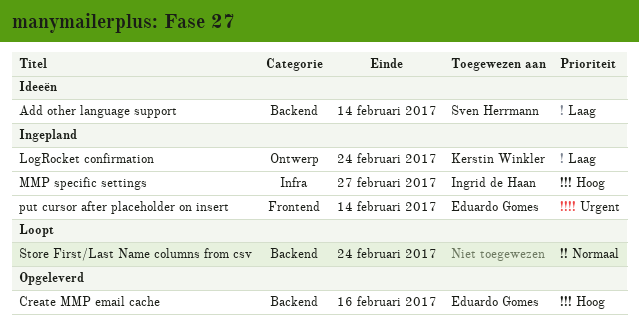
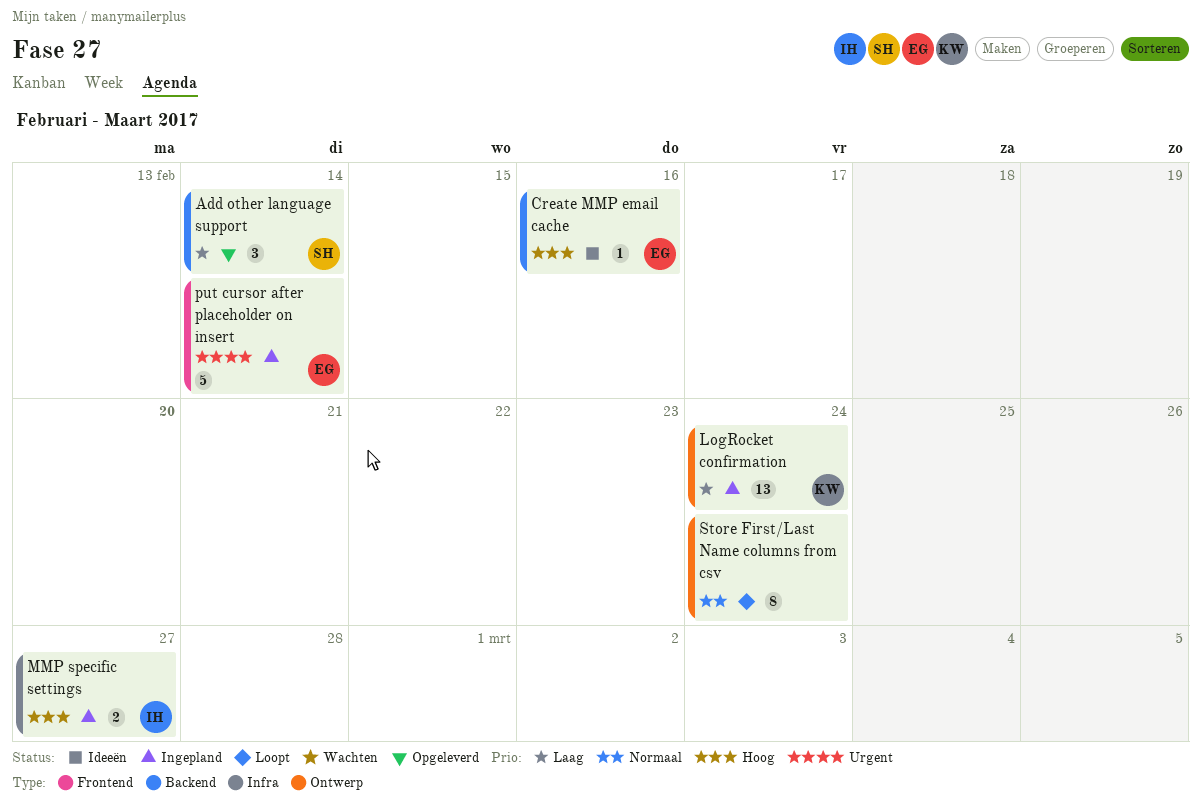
Add other language support, status: Ideeën -> Opgeleverd
Create MMP email cache, status: Opgeleverd -> Ideeën
Store First/Last Name columns from csv, label: Backend -> Ontwerp

